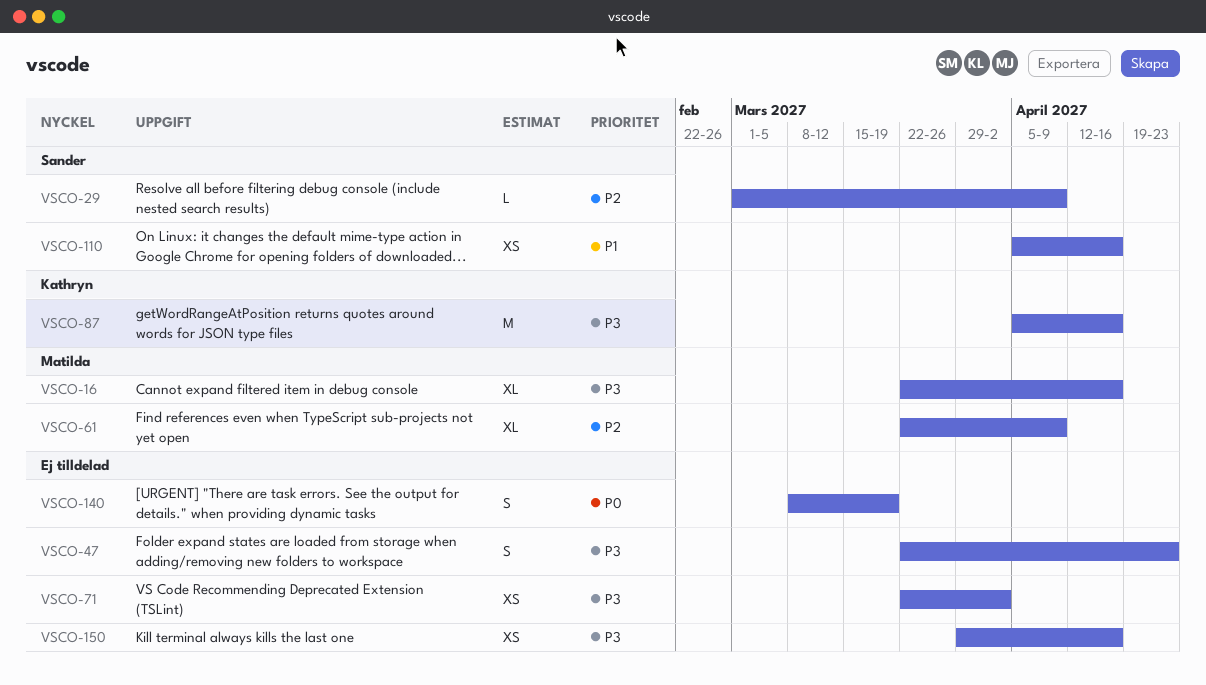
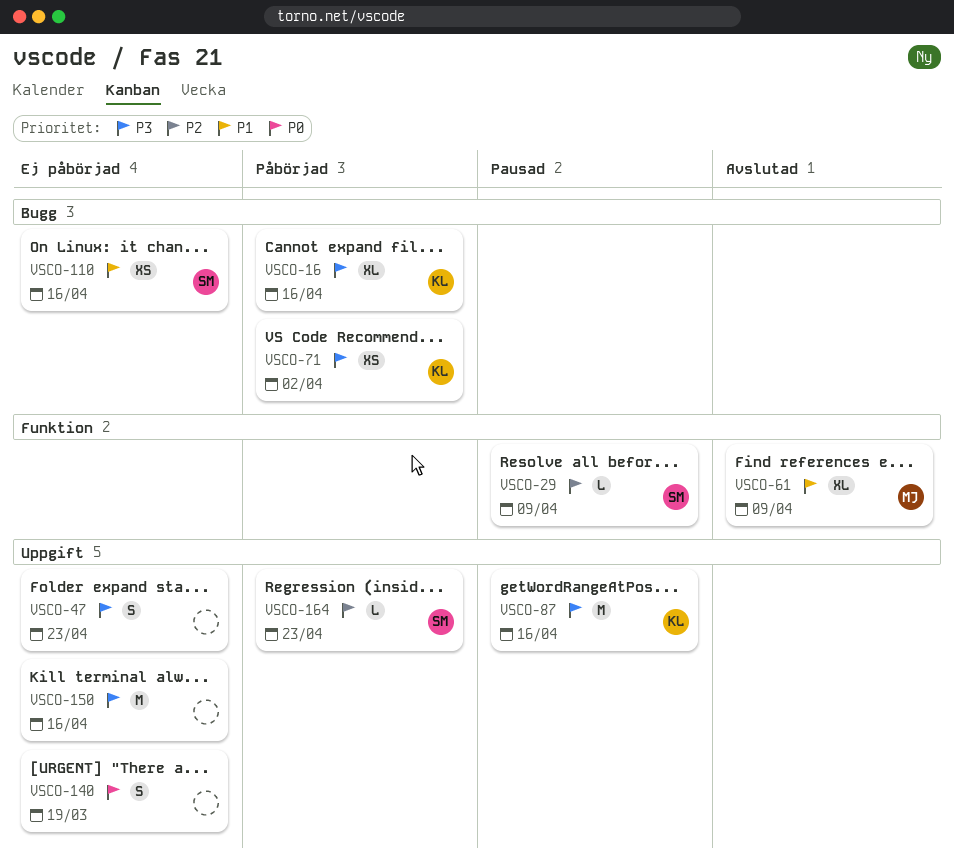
VSCO-16, owner: Matilda -> Kathryn
VSCO-61, priority: P2 -> P1
VSCO-71, owner: none -> Kathryn
VSCO-150, estimate: XS -> M
VSCO-164: none -> present

